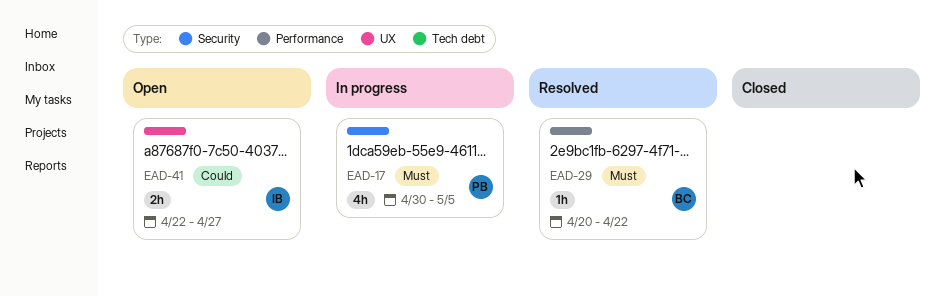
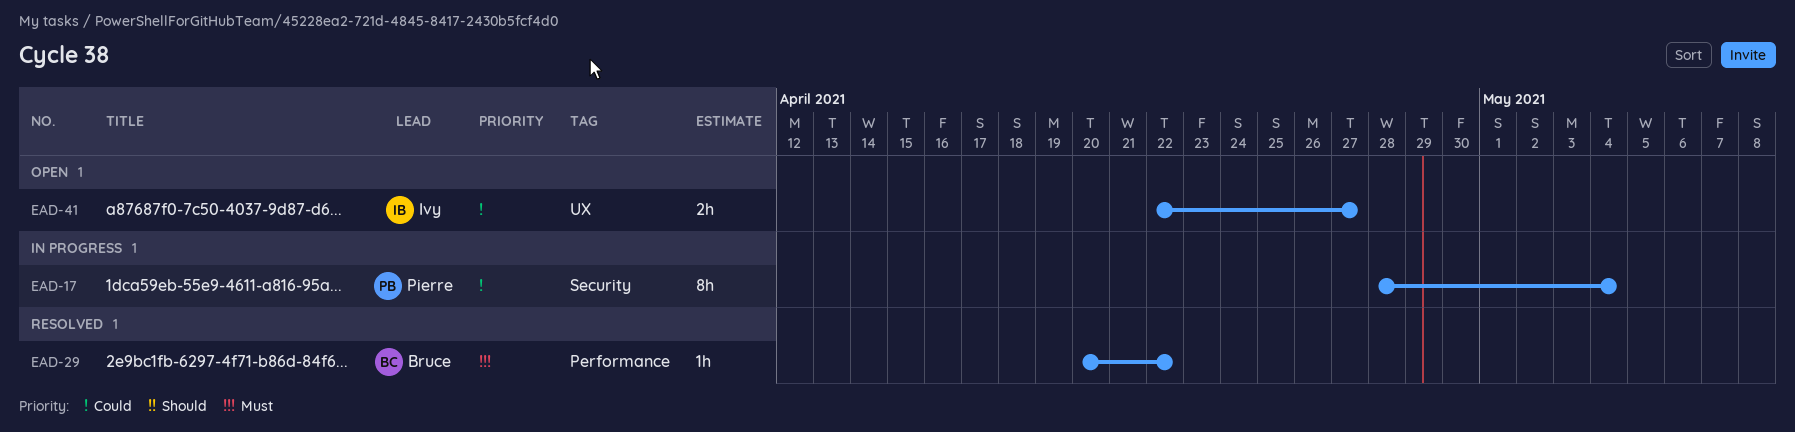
EAD-17, priority: Must -> Could
EAD-17, estimate: 4h -> 8h
EAD-17, start: Apr 30 -> Apr 28
EAD-17, due: May 5 -> May 4

